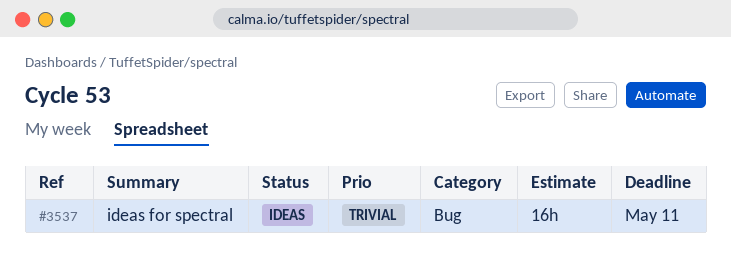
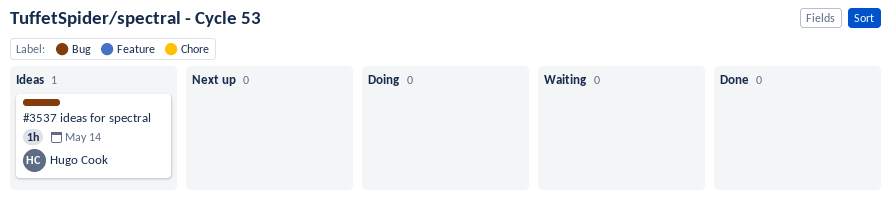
#3537, estimate: 16h -> 1h
#3537, due: May 11 -> May 14

